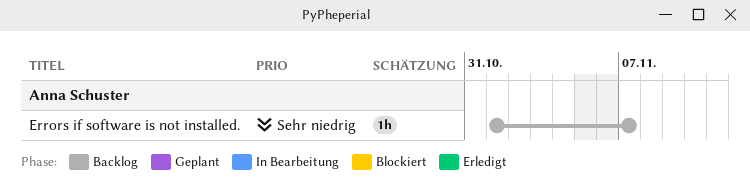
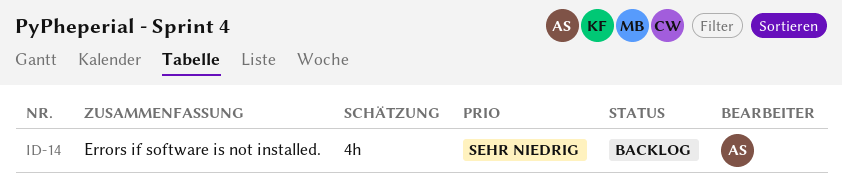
Errors if software is not installed., estimate: 1h -> 4h

